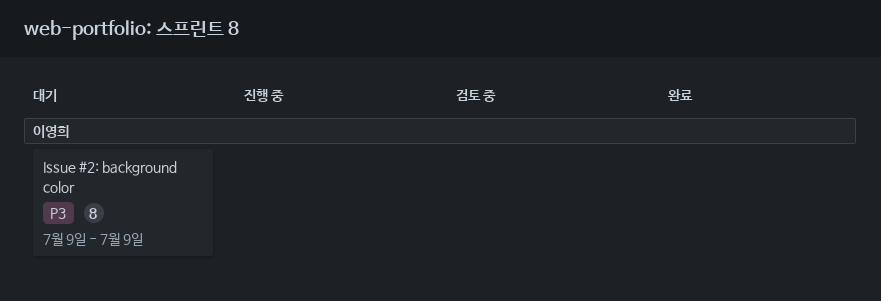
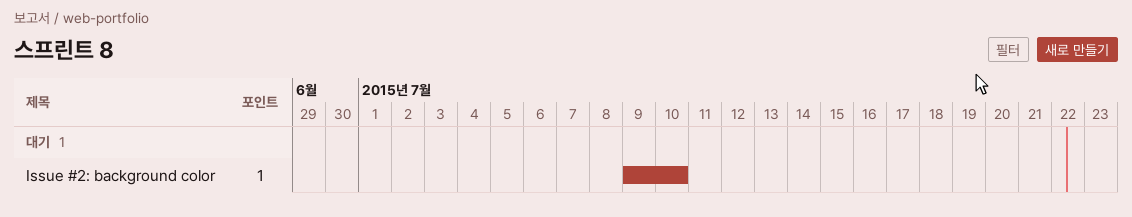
Issue #2: background color, estimate: 8 -> 1
Issue #2: background color, due: Jul 9 -> Jul 10

